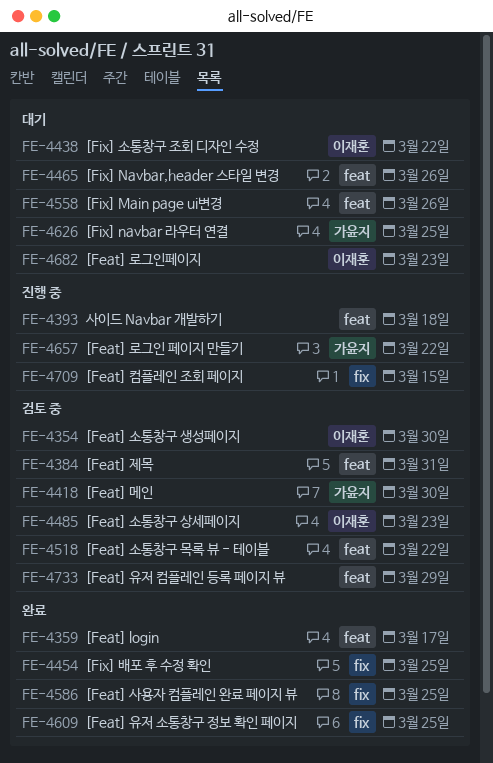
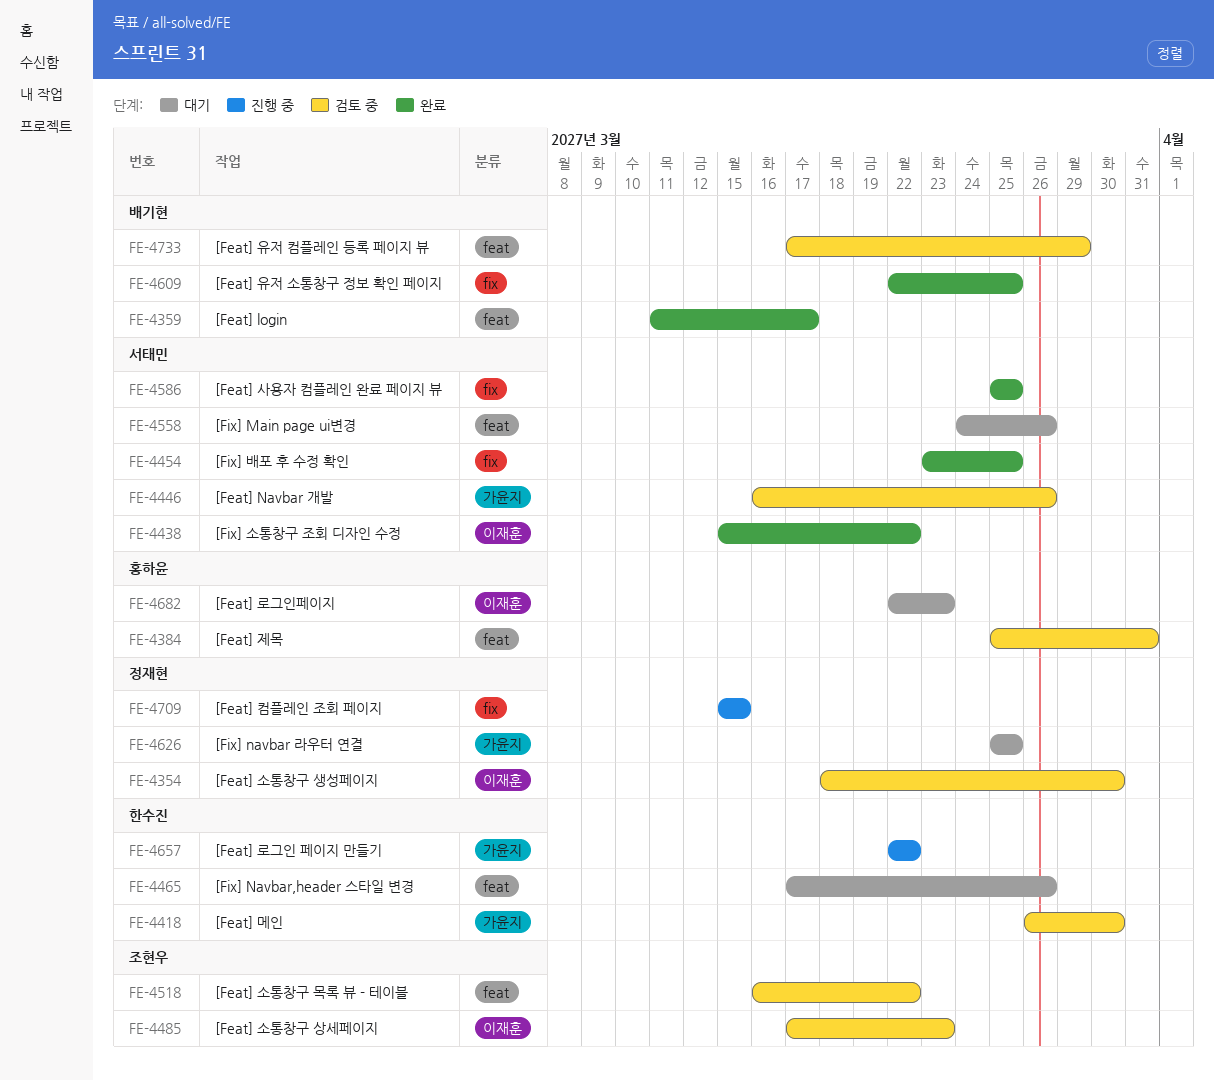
FE-4393: present -> none
FE-4438, status: 대기 -> 완료
FE-4446: none -> present

